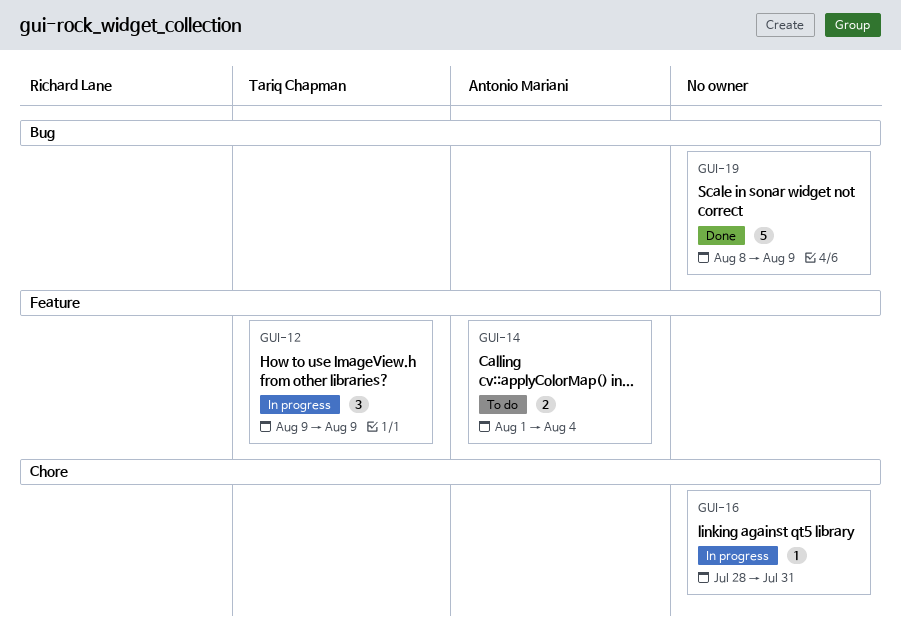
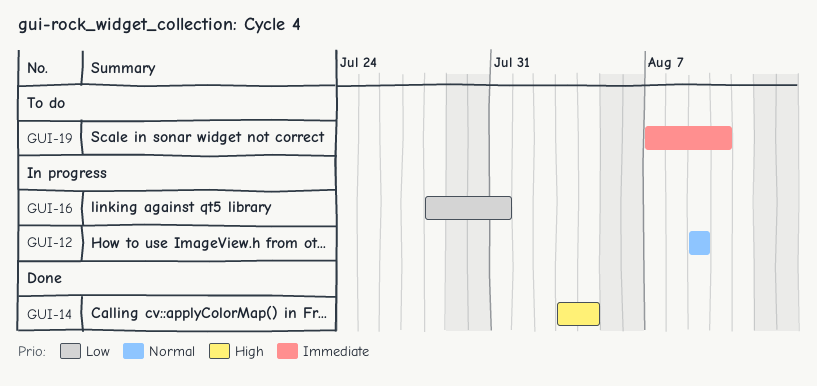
GUI-14, status: To do -> Done
GUI-14, start: Aug 1 -> Aug 3
GUI-19, status: Done -> To do
GUI-19, start: Aug 8 -> Aug 7
GUI-19, due: Aug 9 -> Aug 10

